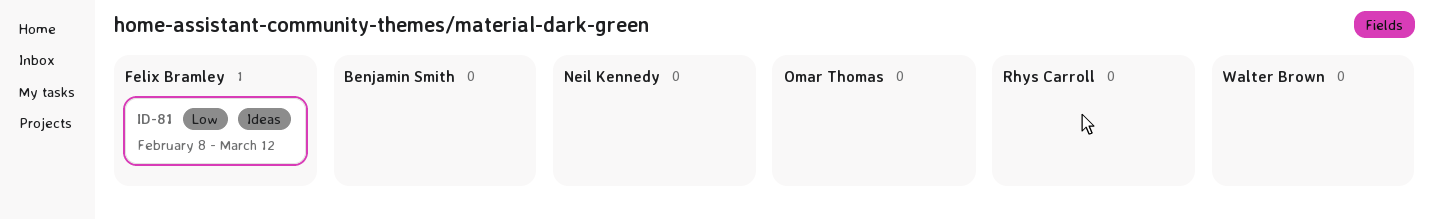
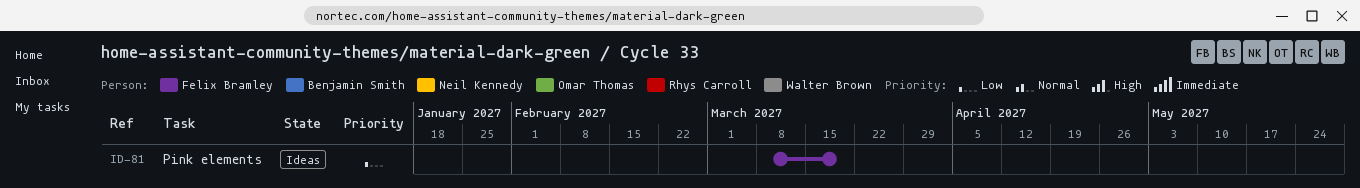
ID-81, start: Feb 8 -> Mar 8
ID-81, due: Mar 12 -> Mar 19

